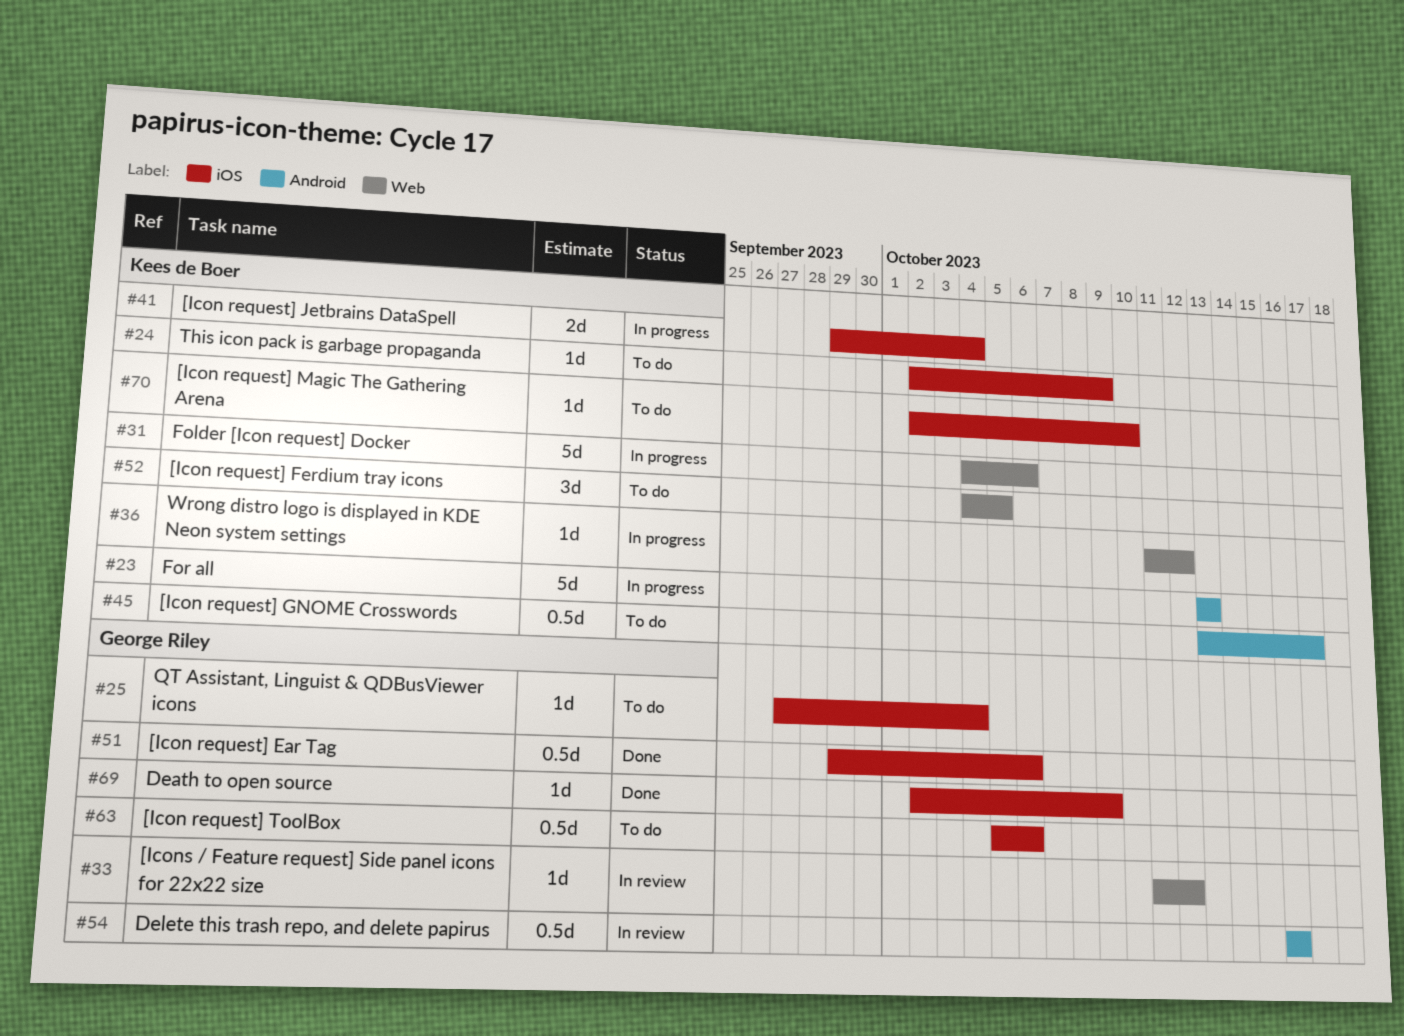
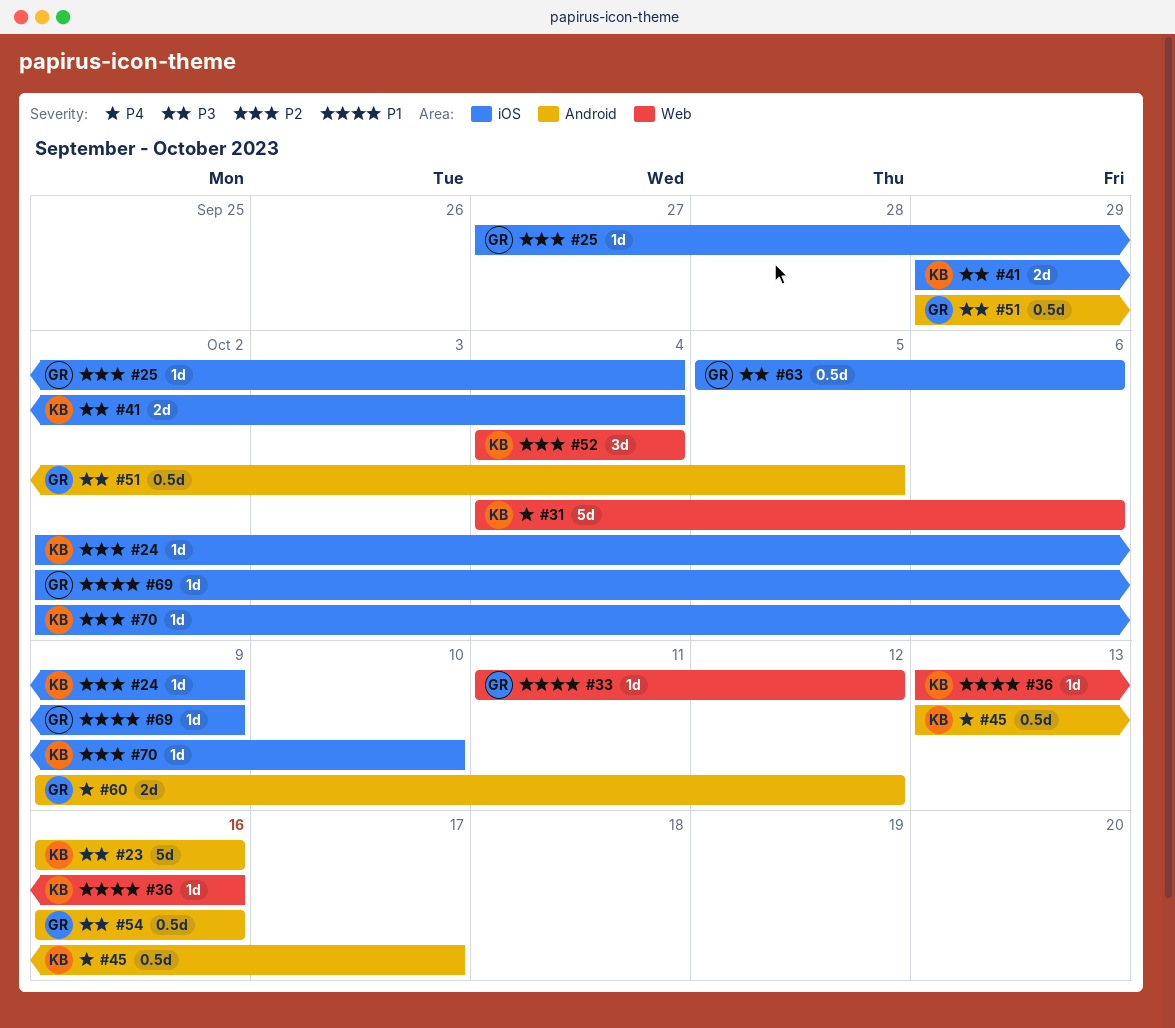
#23, start: Oct 13 -> Oct 16
#23, due: Oct 13 -> Oct 16
#36, start: Oct 11 -> Oct 13
#36, due: Oct 12 -> Oct 16
#51, label: iOS -> Android
#51, due: Oct 6 -> Oct 5
#52, due: Oct 5 -> Oct 4
#60: none -> present

